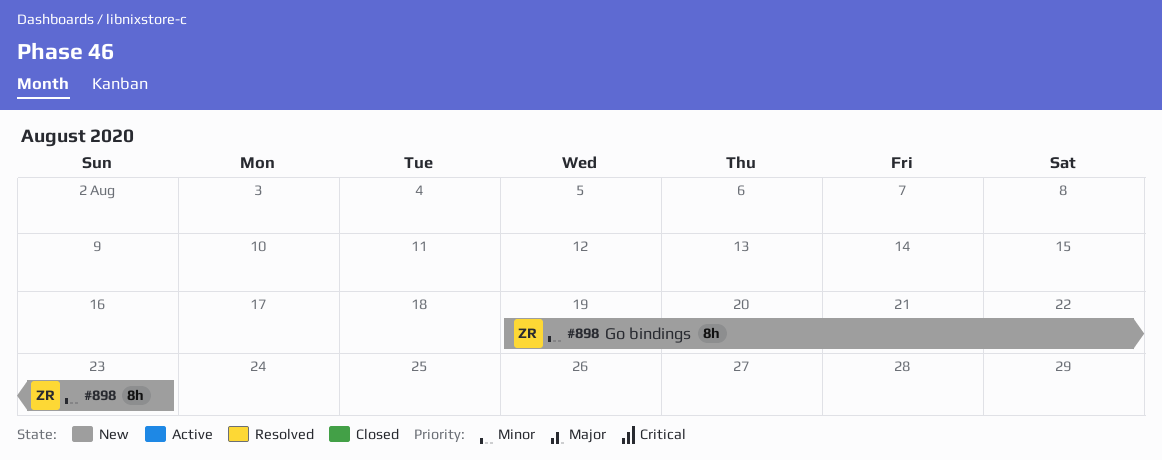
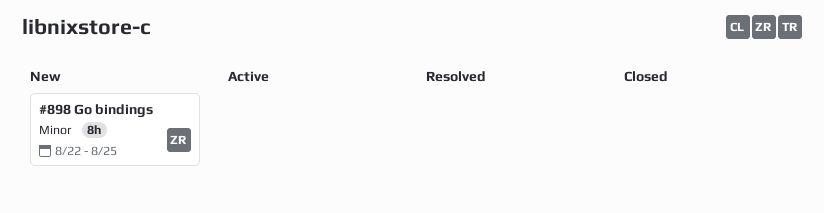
#898, start: Aug 19 -> Aug 22
#898, due: Aug 23 -> Aug 25

